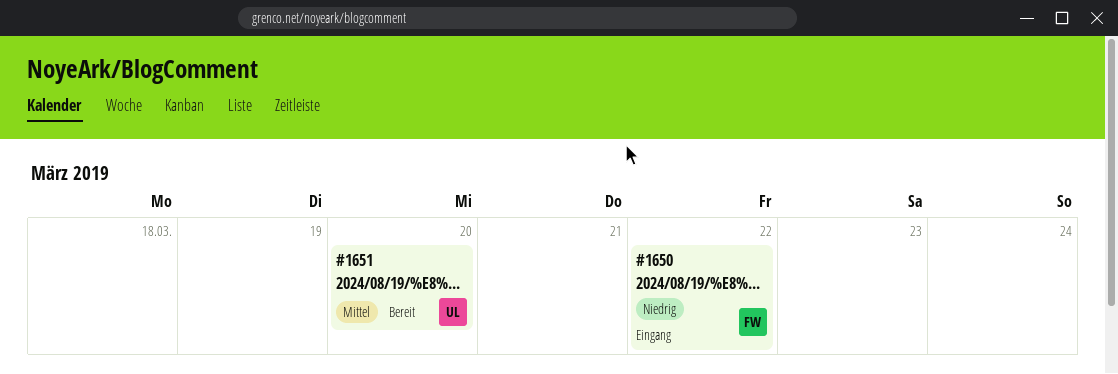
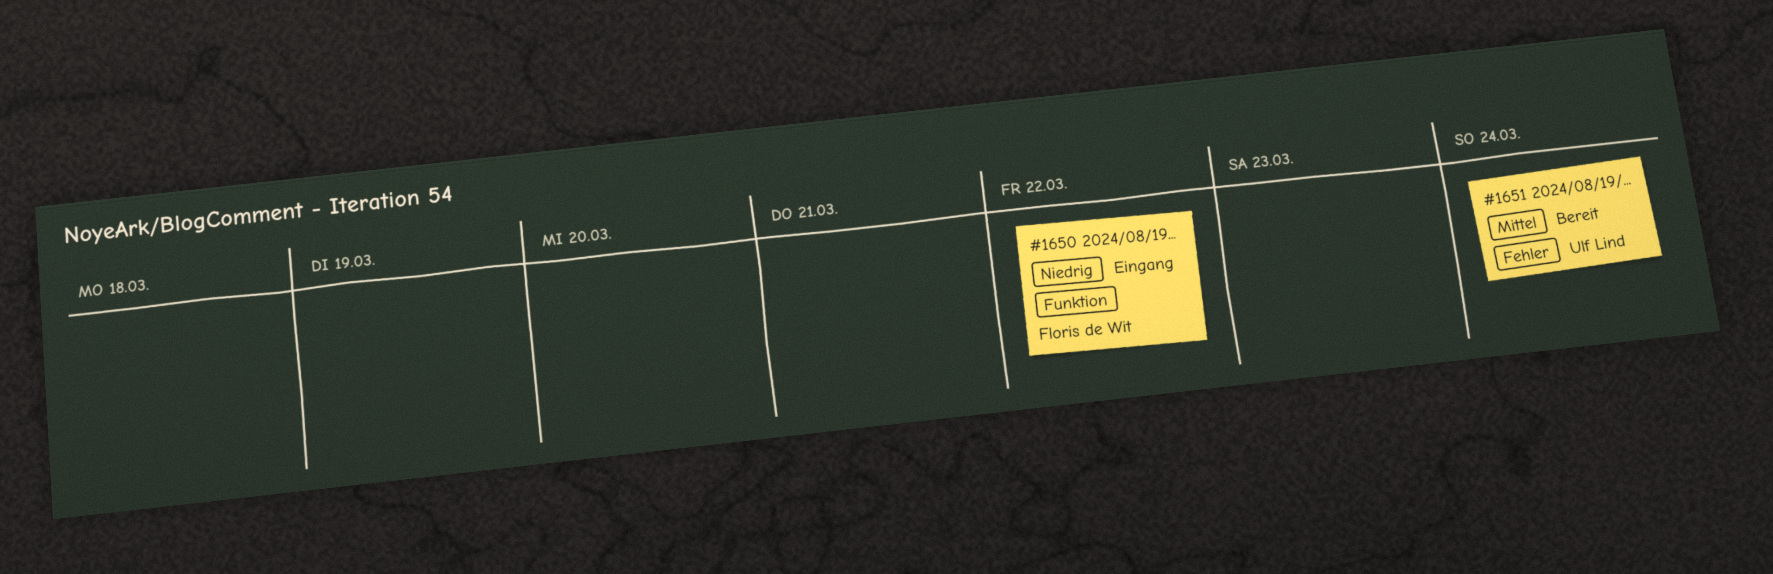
#1651, due: Mar 20 -> Mar 24

